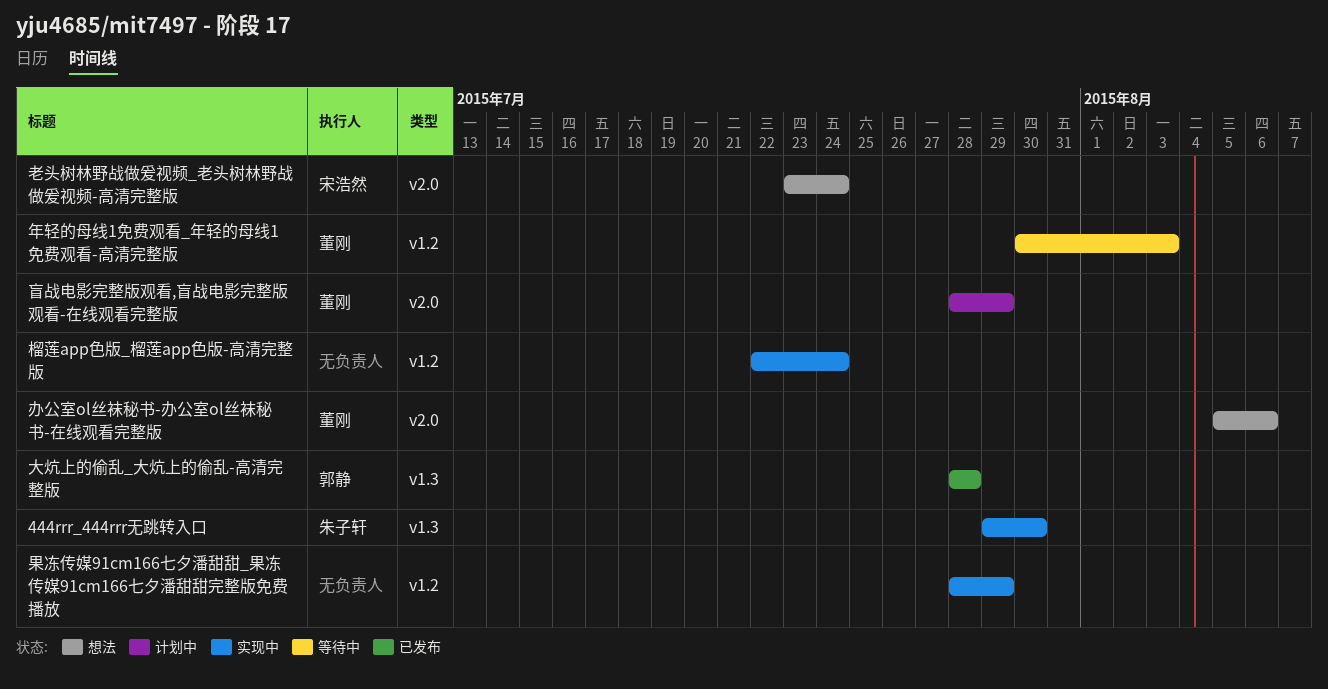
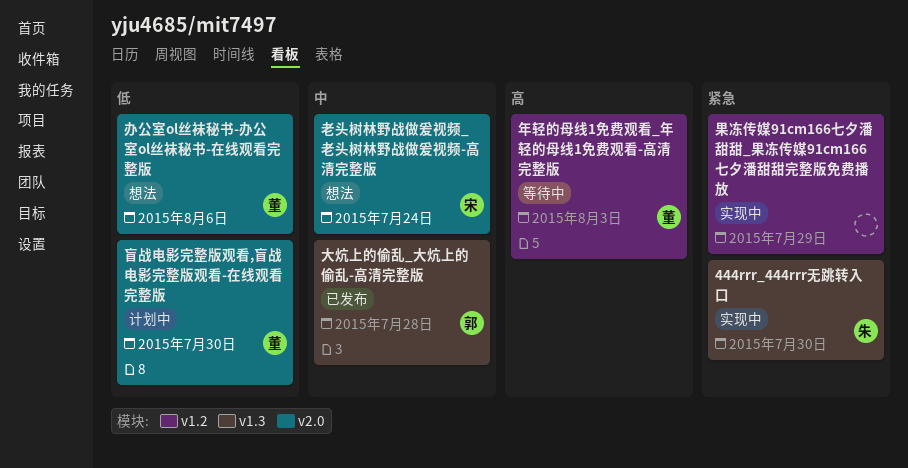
榴莲app色版_榴莲app色版-高清完整版: present -> none
盲战电影完整版观看,盲战电影完整版观看-在线观看完整版, due: Jul 29 -> Jul 30

